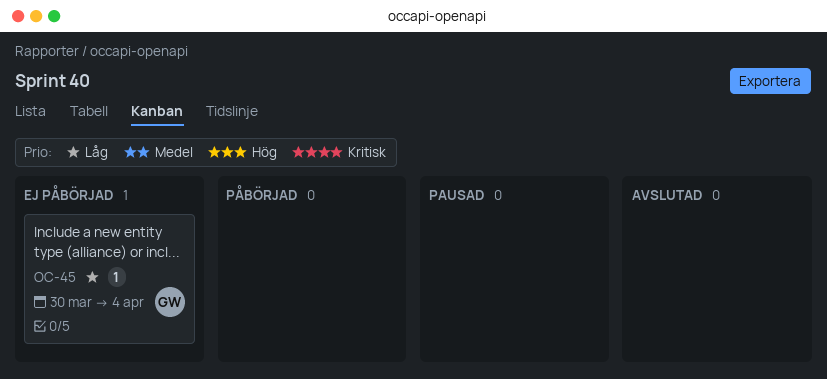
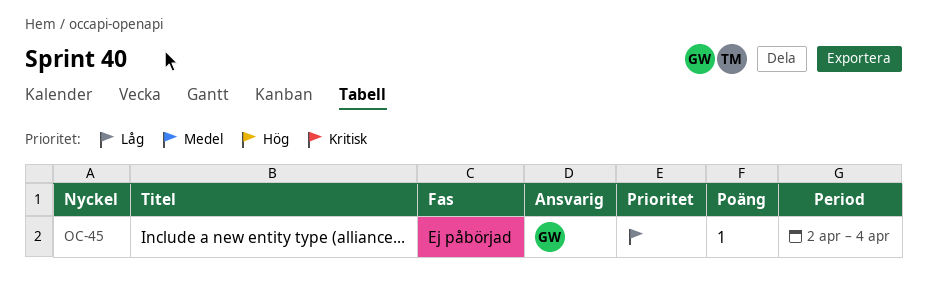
OC-45, start: Mar 30 -> Apr 2

